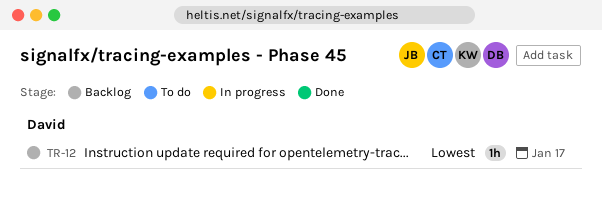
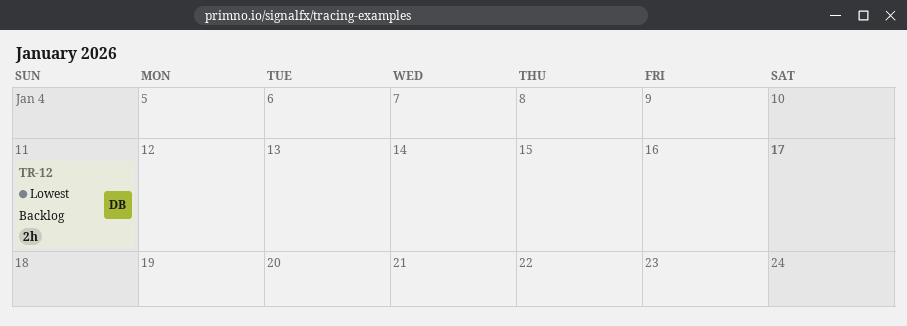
TR-12, estimate: 1h -> 2h
TR-12, due: Jan 17 -> Jan 11

